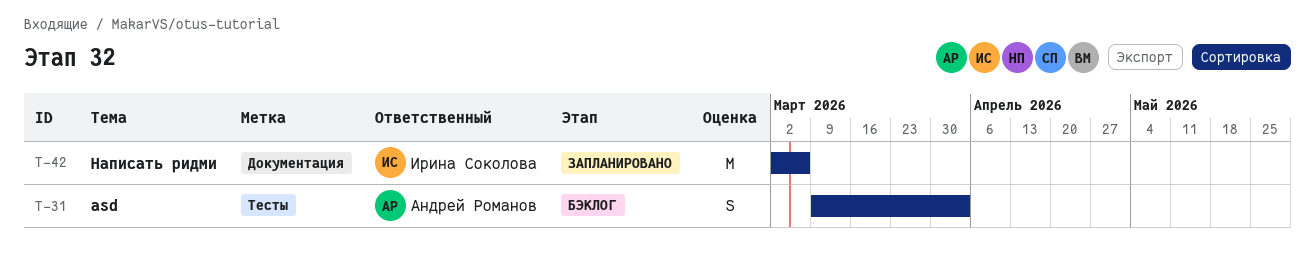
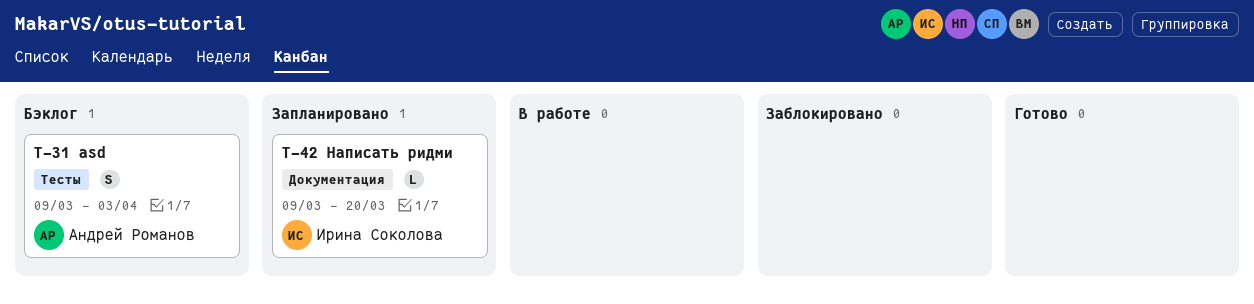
T-42, estimate: M -> L
T-42, start: Mar 2 -> Mar 9
T-42, due: Mar 6 -> Mar 20

